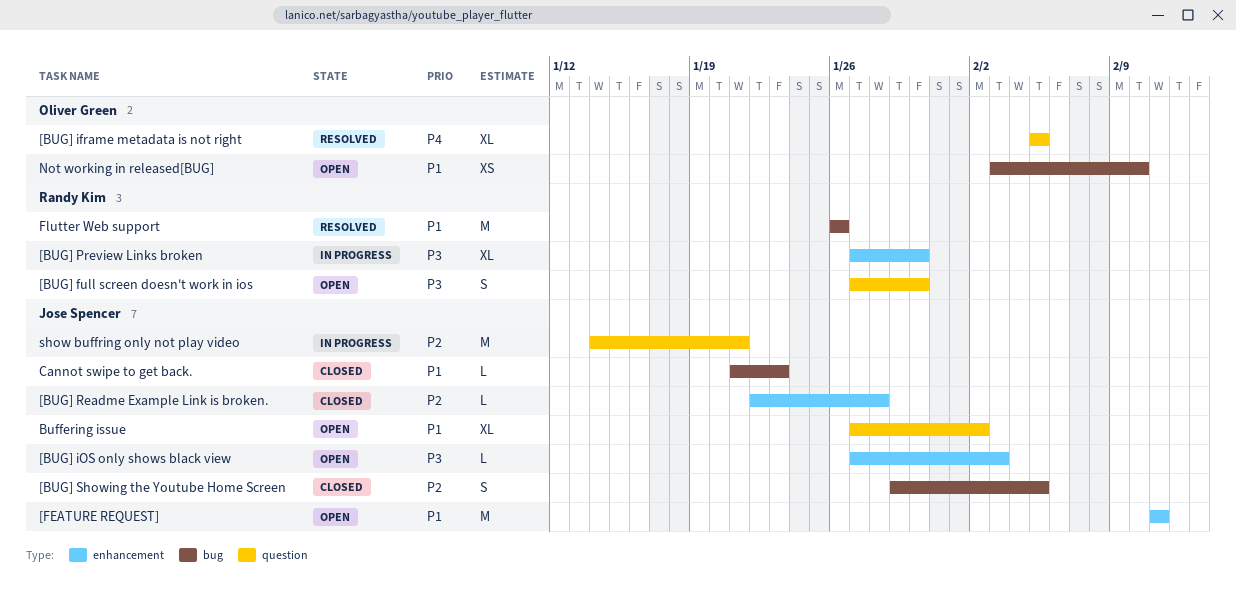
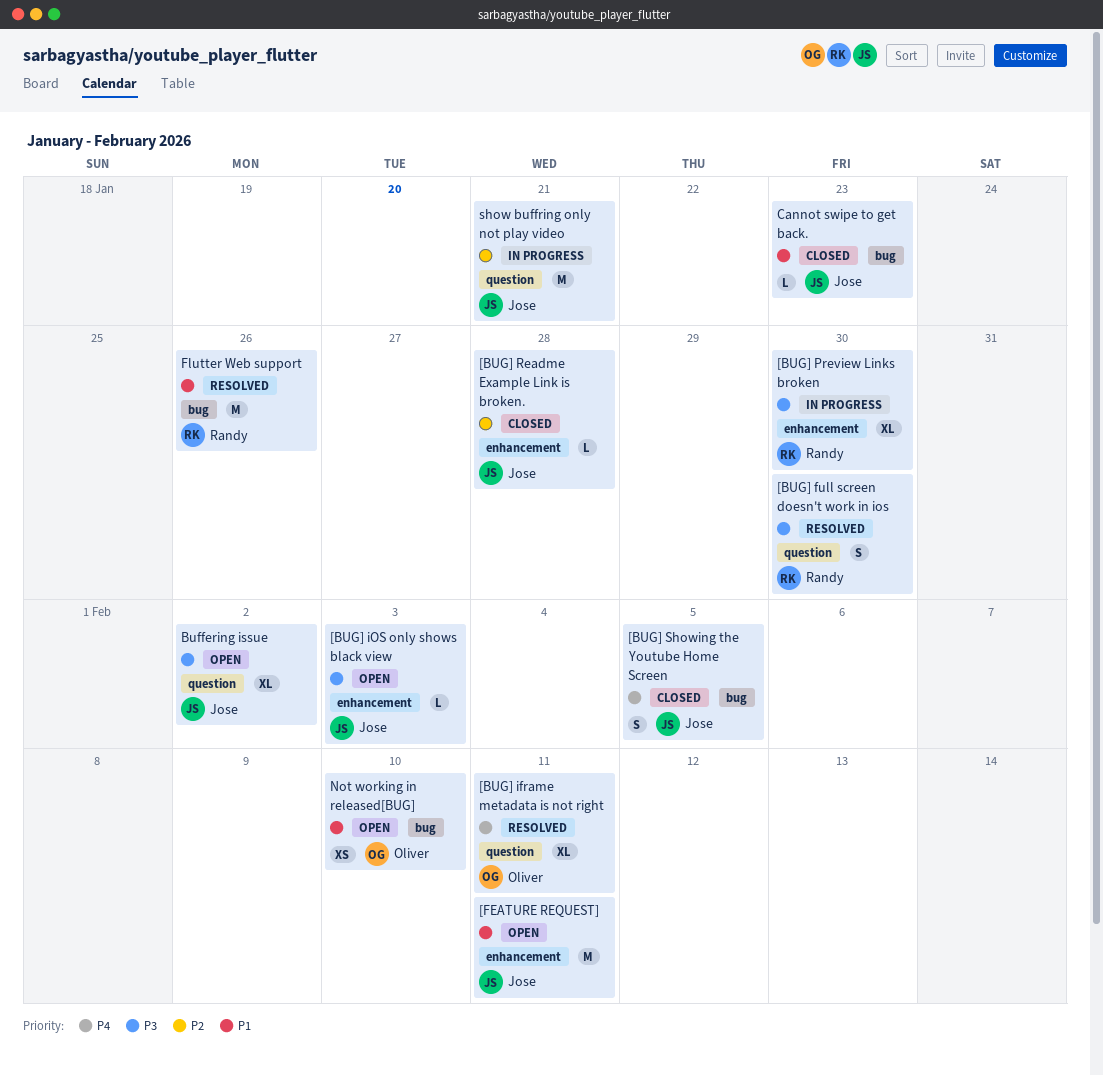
[BUG] full screen doesn't work in ios, status: Open -> Resolved
[BUG] iframe metadata is not right, due: Feb 5 -> Feb 11
[BUG] Showing the Youtube Home Screen, priority: P2 -> P4
Buffering issue, priority: P1 -> P3

